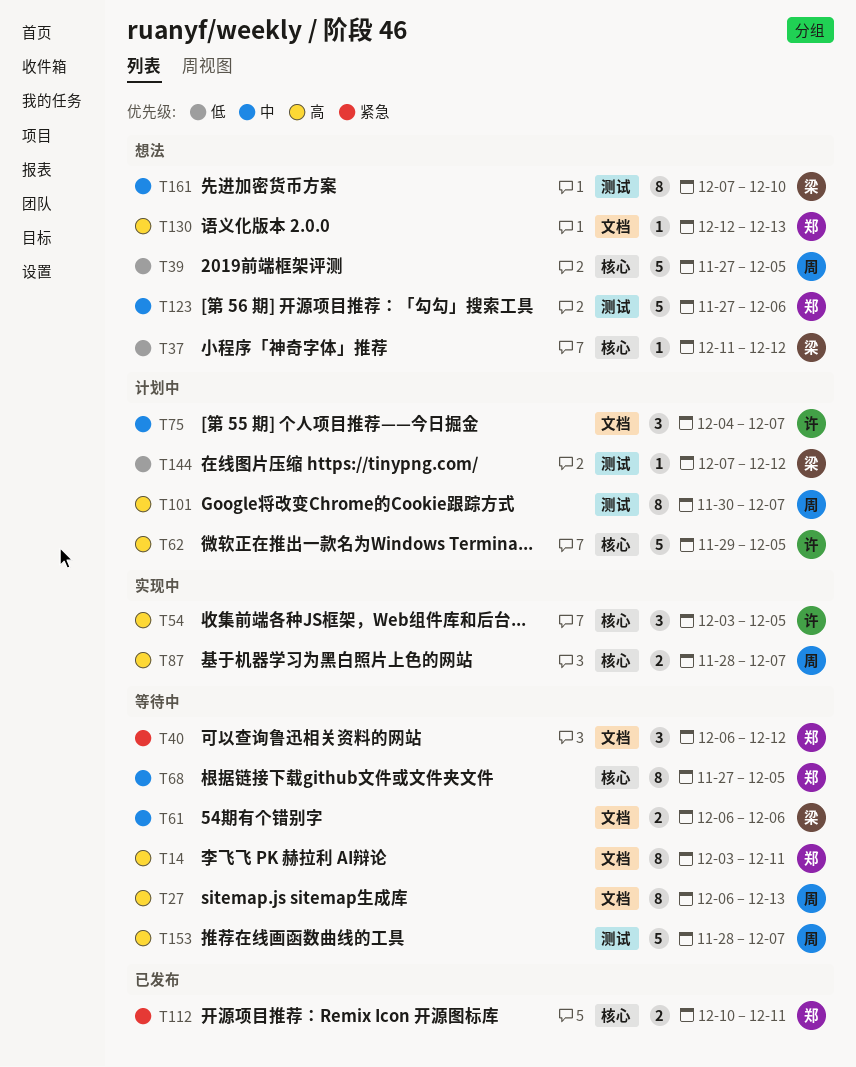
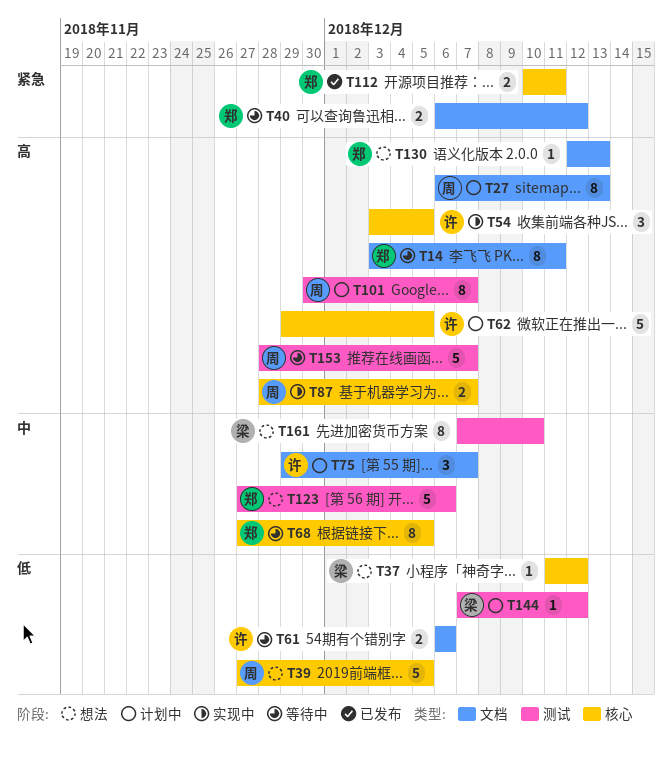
T27, status: 等待中 -> 计划中
T40, estimate: 3 -> 2
T61, owner: 梁 -> 许
T61, priority: 中 -> 低
T75, start: Dec 4 -> Nov 29

